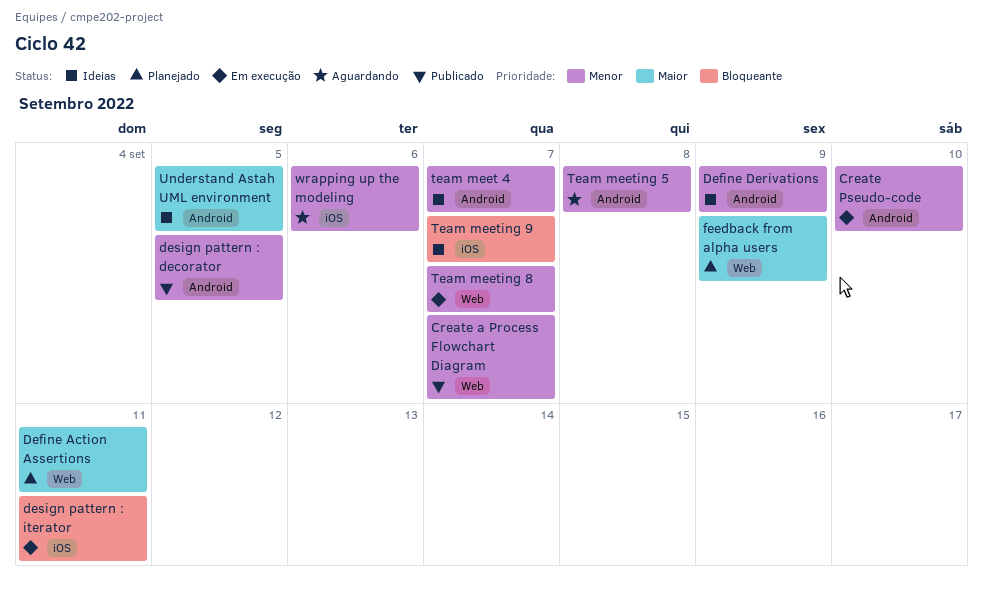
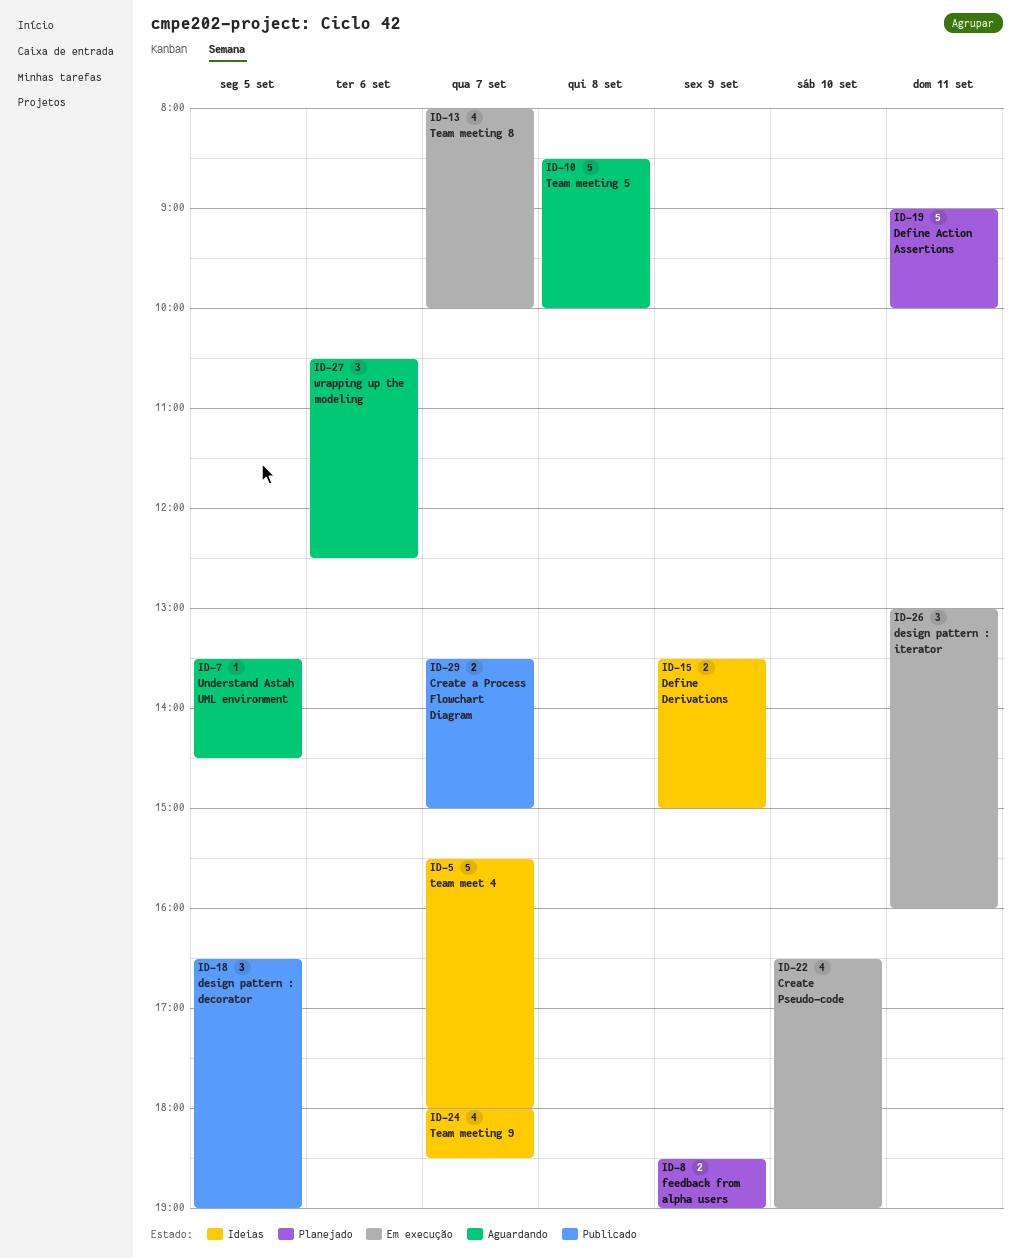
Understand Astah UML environment, status: Ideias -> Aguardando

